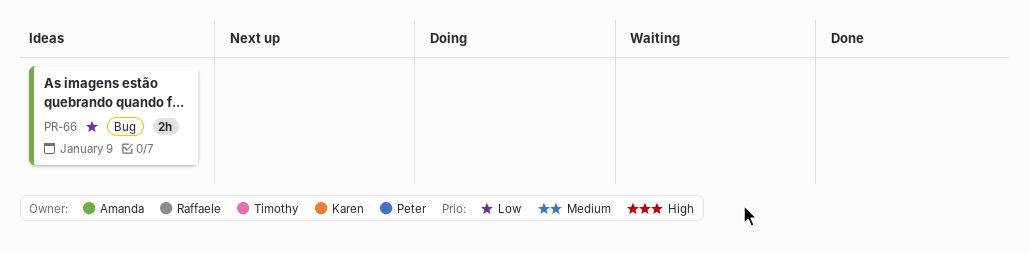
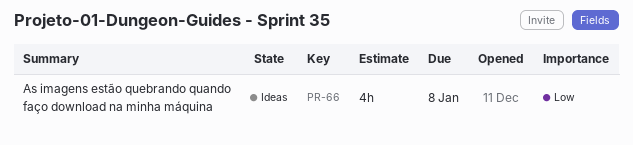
PR-66, estimate: 2h -> 4h
PR-66, due: Jan 9 -> Jan 8

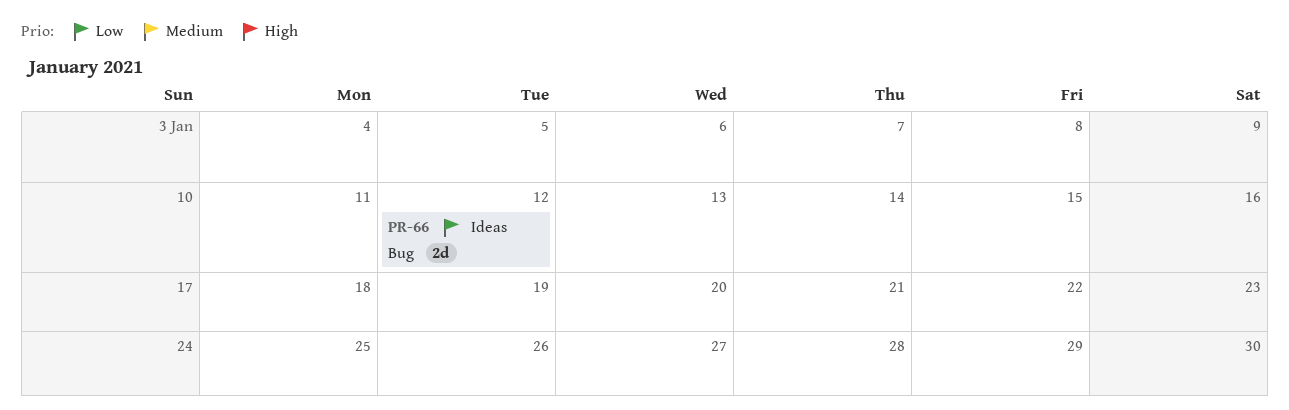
PR-66, estimate: 4h -> 2d
PR-66, due: Jan 8 -> Jan 12

